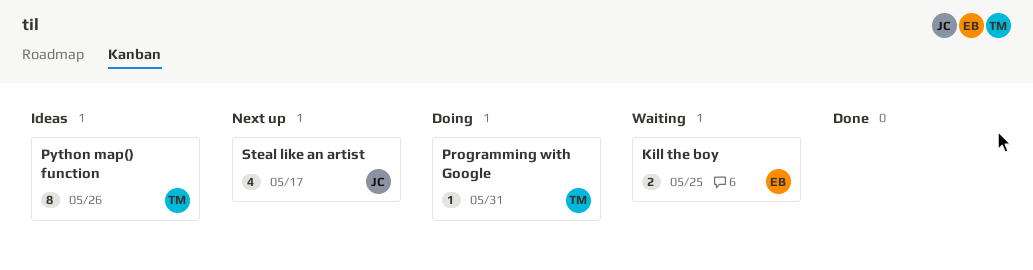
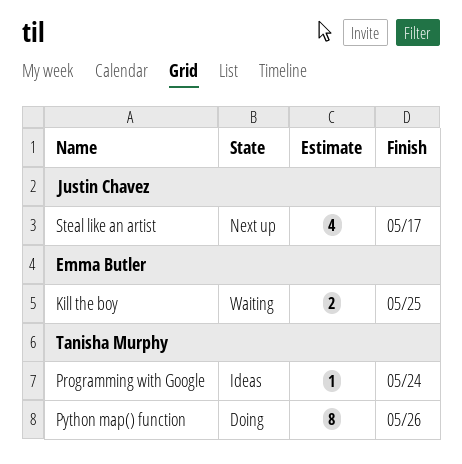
Programming with Google, status: Doing -> Ideas
Programming with Google, due: May 31 -> May 24
Python map() function, status: Ideas -> Doing

